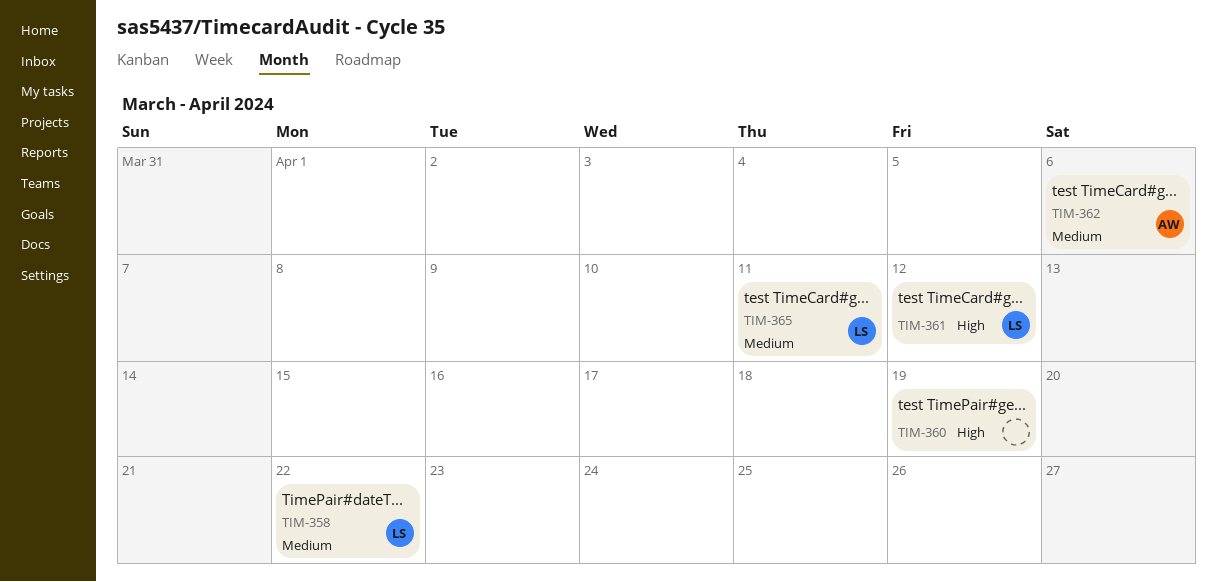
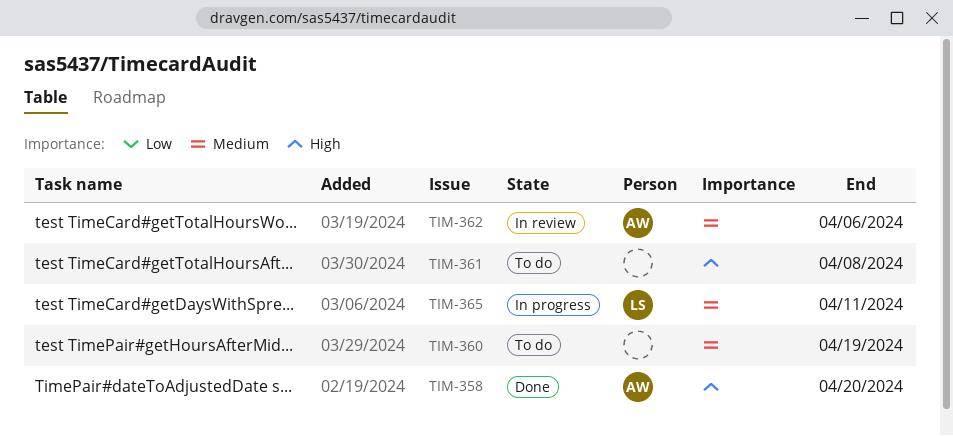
TIM-358, owner: LS -> AW
TIM-358, priority: Medium -> High
TIM-358, due: Apr 22 -> Apr 20
TIM-360, priority: High -> Medium
TIM-361, owner: LS -> none
TIM-361, due: Apr 12 -> Apr 8

